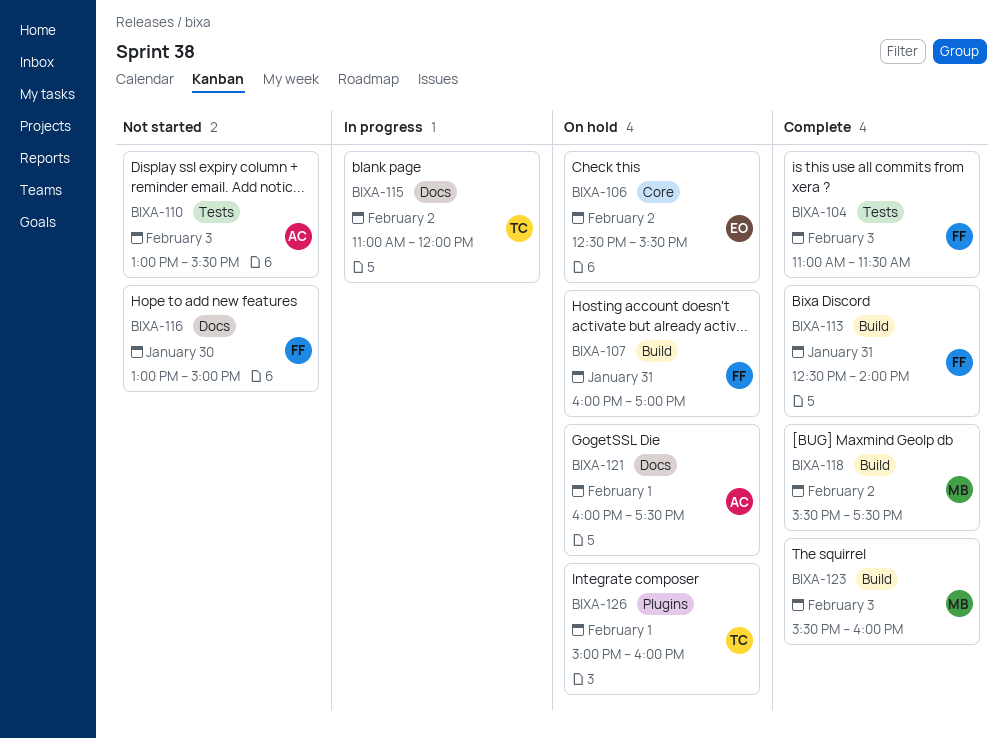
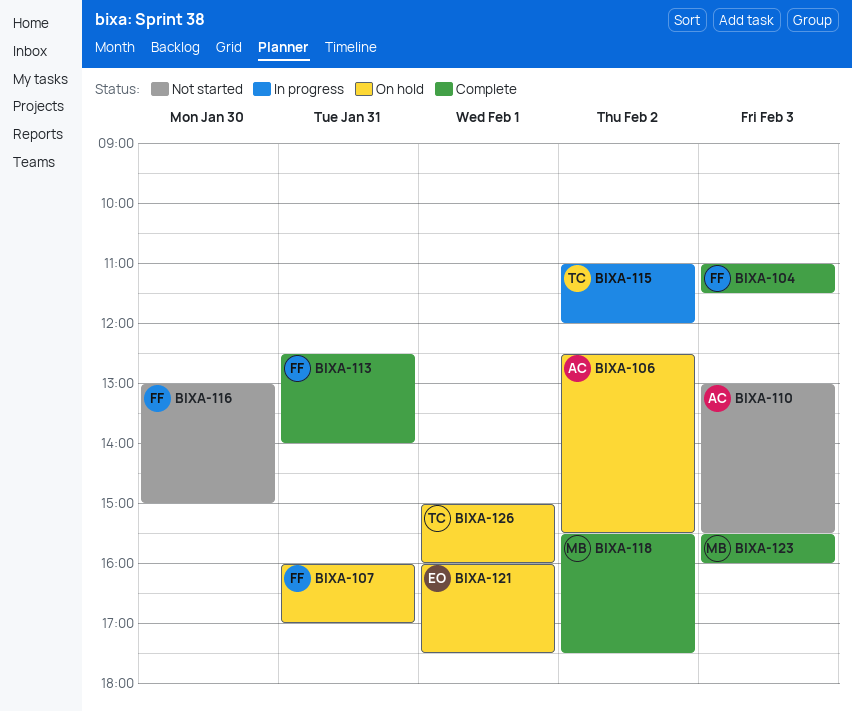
BIXA-106, owner: EO -> AC
BIXA-121, owner: AC -> EO

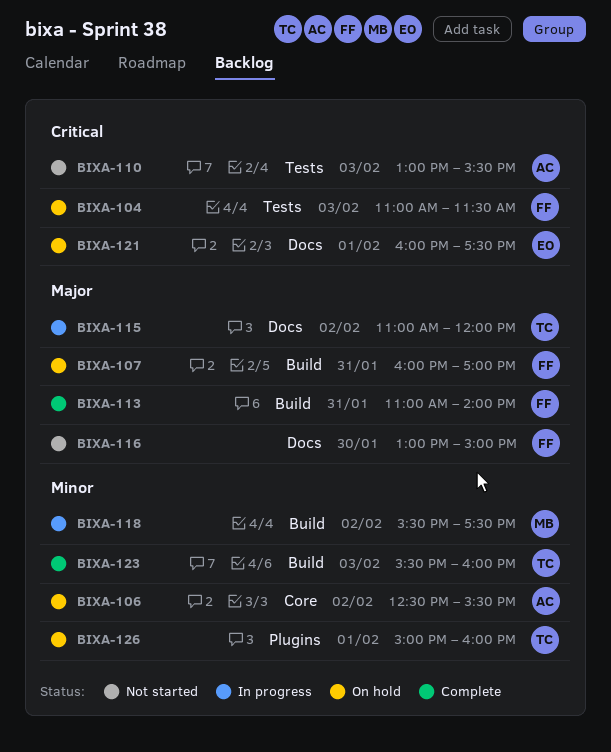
BIXA-104, status: Complete -> On hold
BIXA-113, begins: 12:30 -> 11:00
BIXA-118, status: Complete -> In progress
BIXA-123, owner: MB -> TC

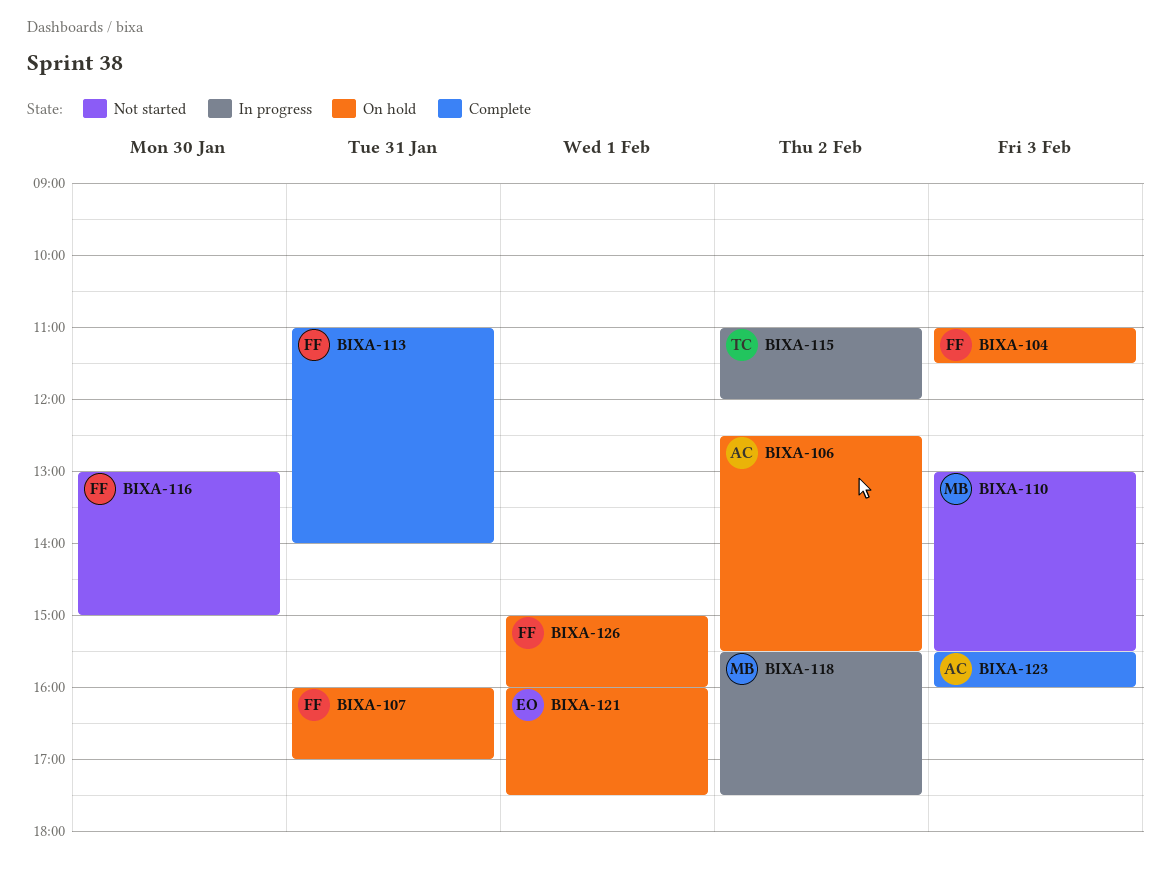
BIXA-110, owner: AC -> MB
BIXA-123, owner: TC -> AC
BIXA-126, owner: TC -> FF

